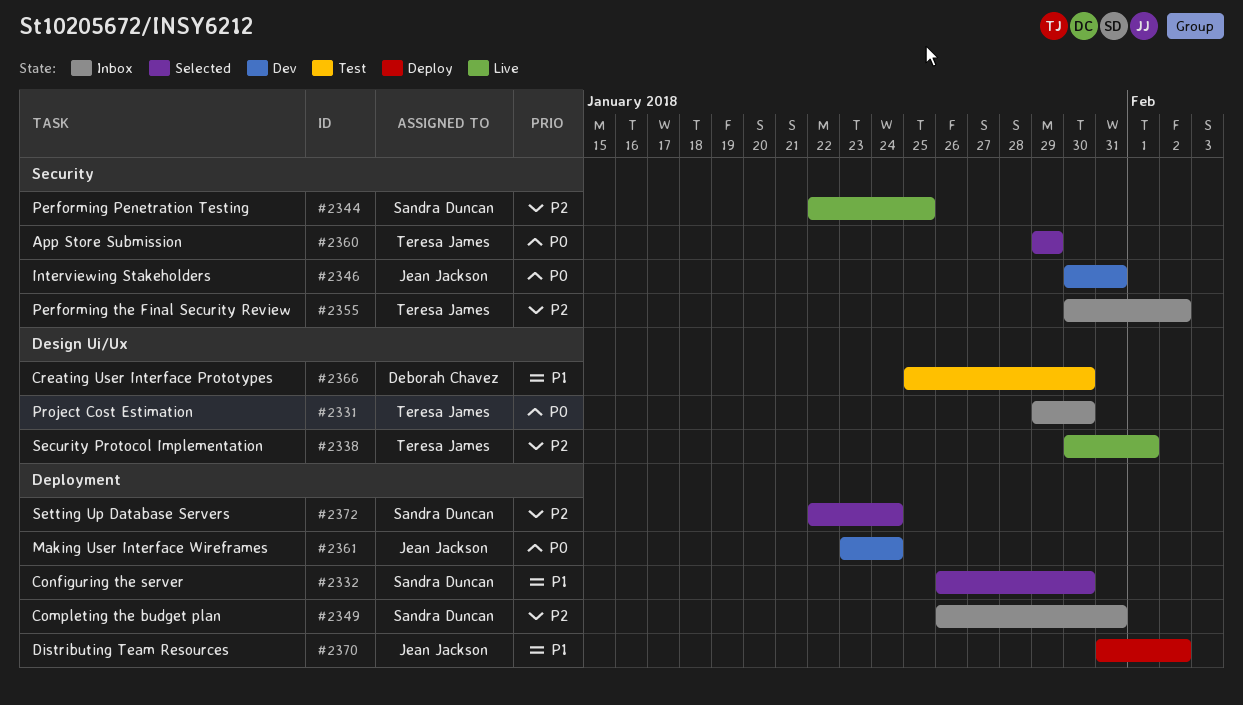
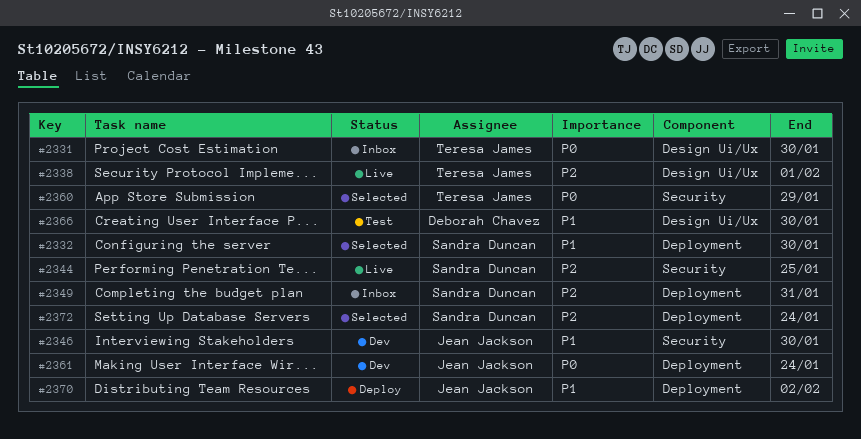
#2346, priority: P0 -> P1
#2346, due: Jan 31 -> Jan 30
#2355: present -> none

